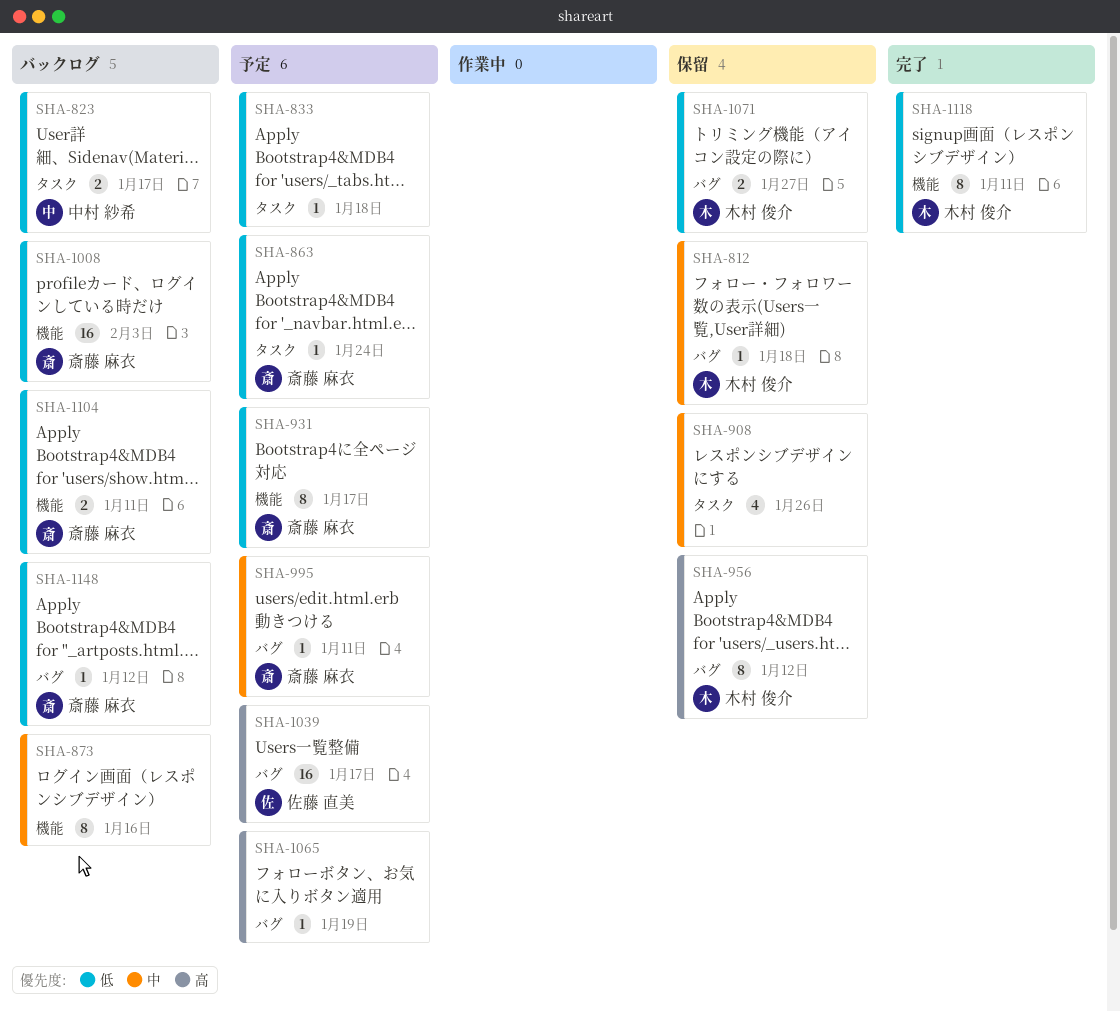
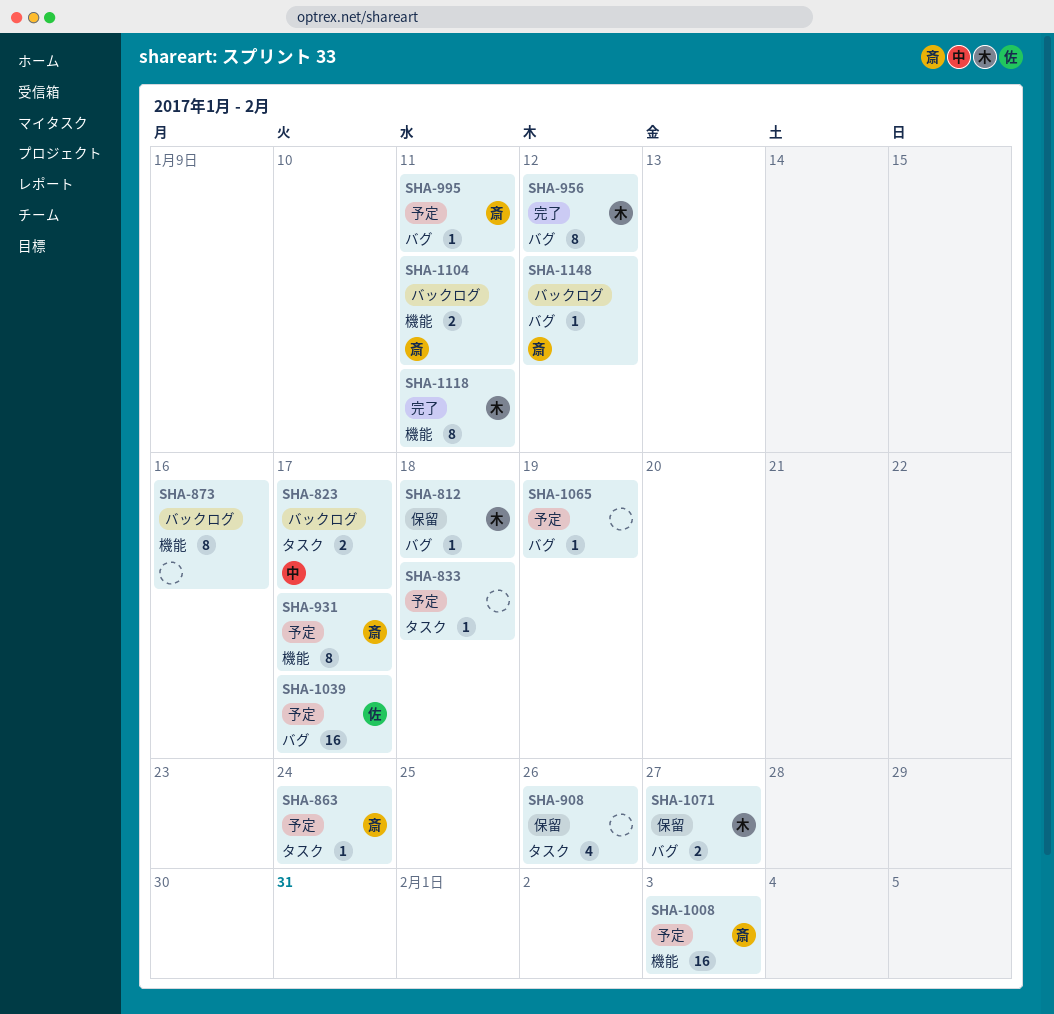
SHA-956, status: 保留 -> 完了
SHA-1008, status: バックログ -> 予定

